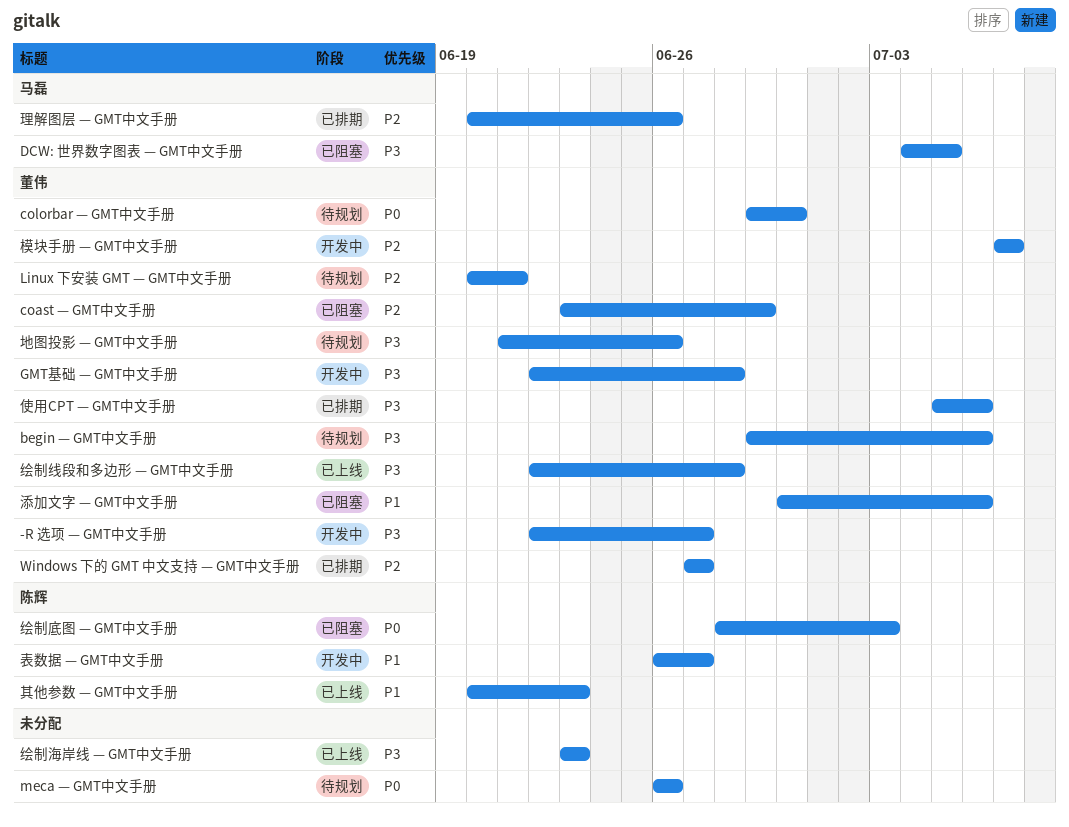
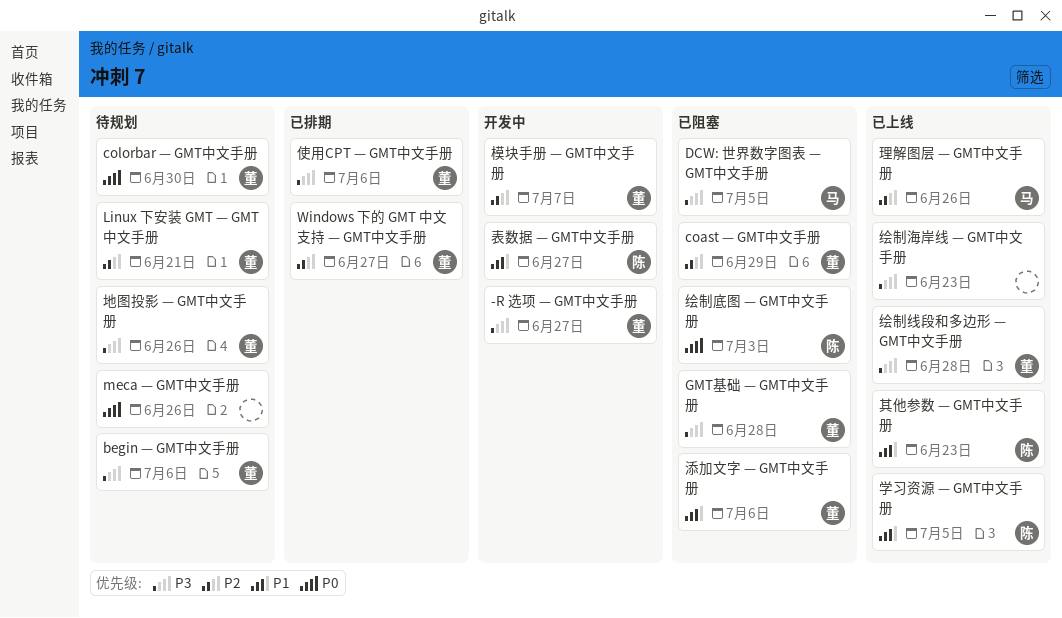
GMT基础 — GMT中文手册, status: 开发中 -> 已阻塞
学习资源 — GMT中文手册: none -> present
理解图层 — GMT中文手册, status: 已排期 -> 已上线

